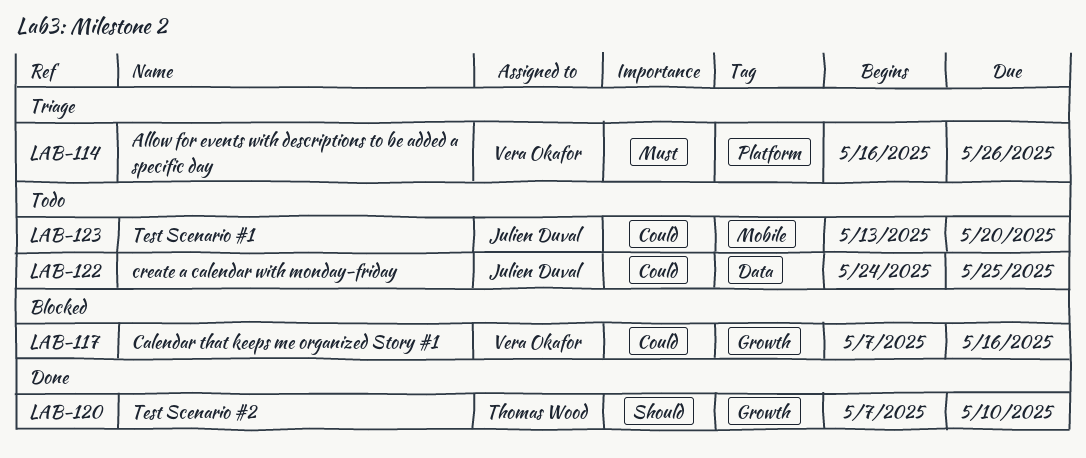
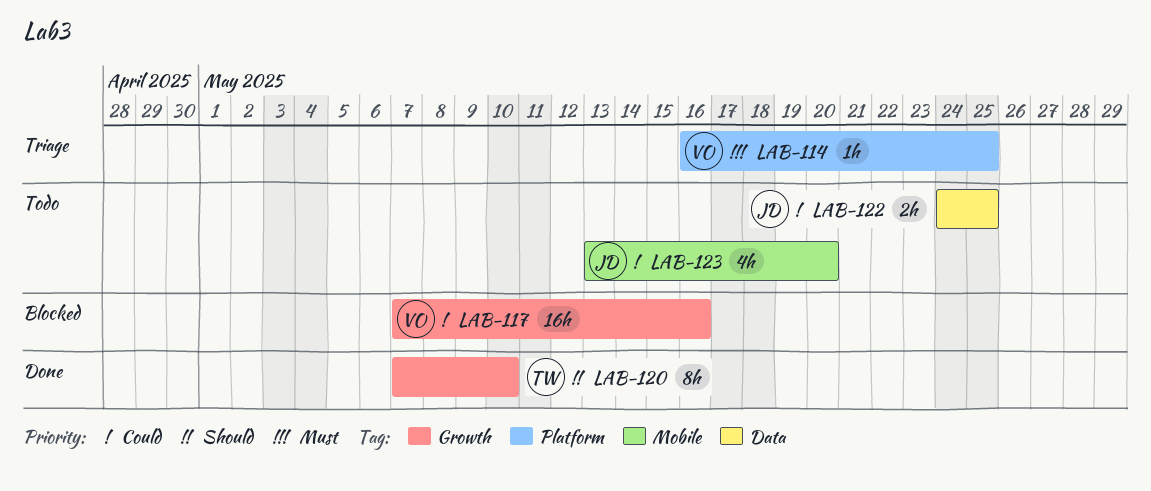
LAB-114, due: May 26 -> May 25

